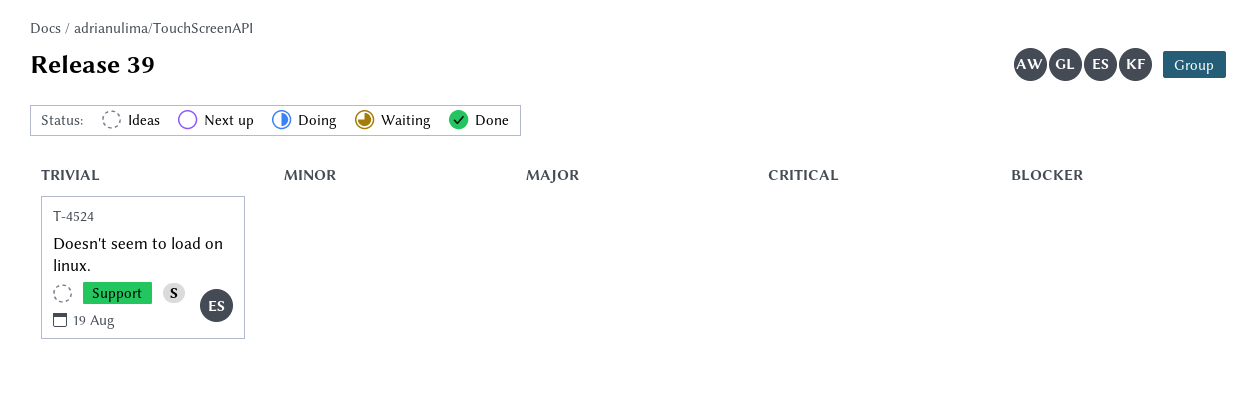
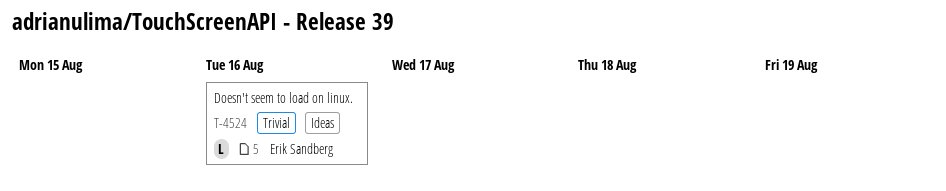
T-4524, estimate: S -> L
T-4524, due: Aug 19 -> Aug 16

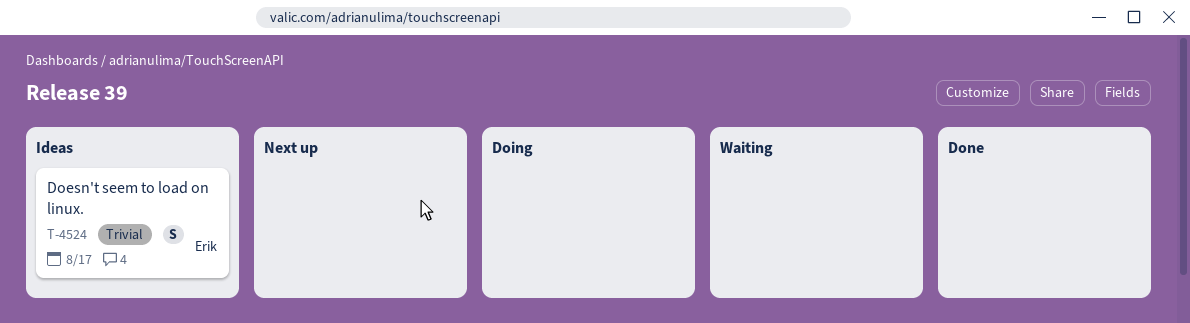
T-4524, estimate: L -> S
T-4524, due: Aug 16 -> Aug 17

